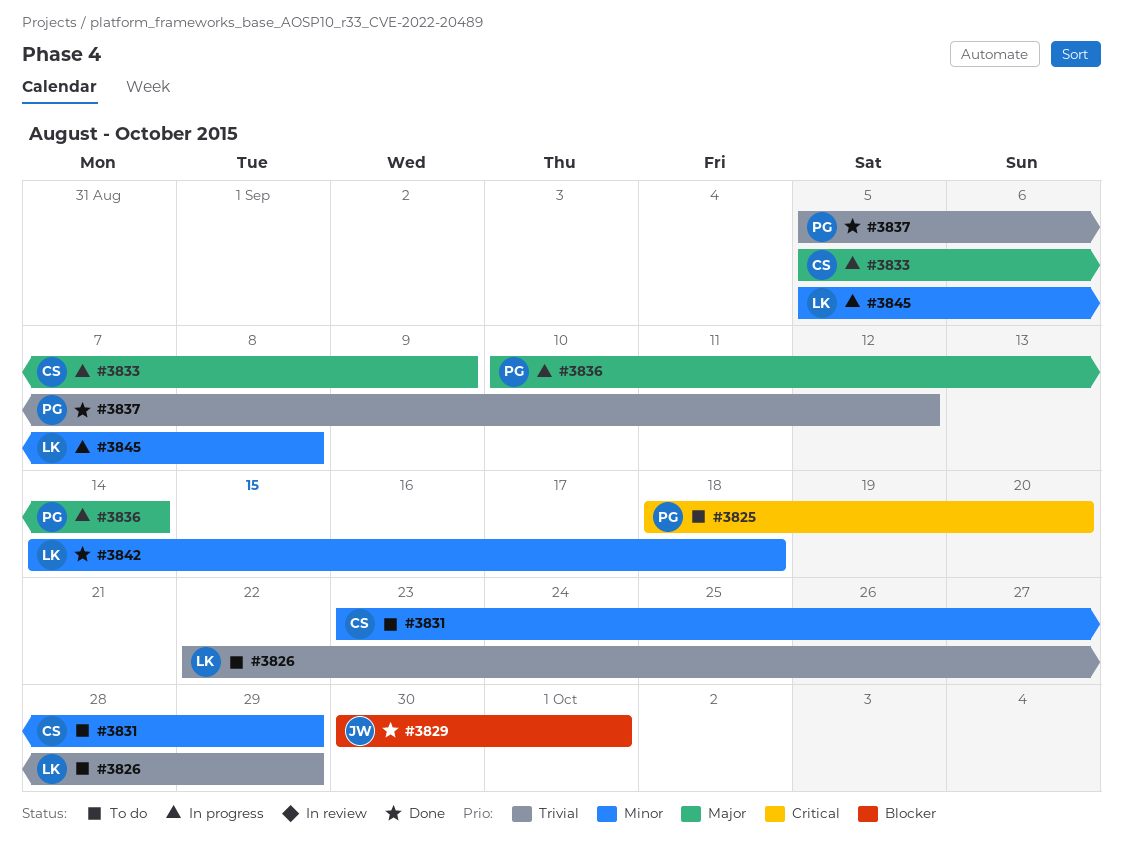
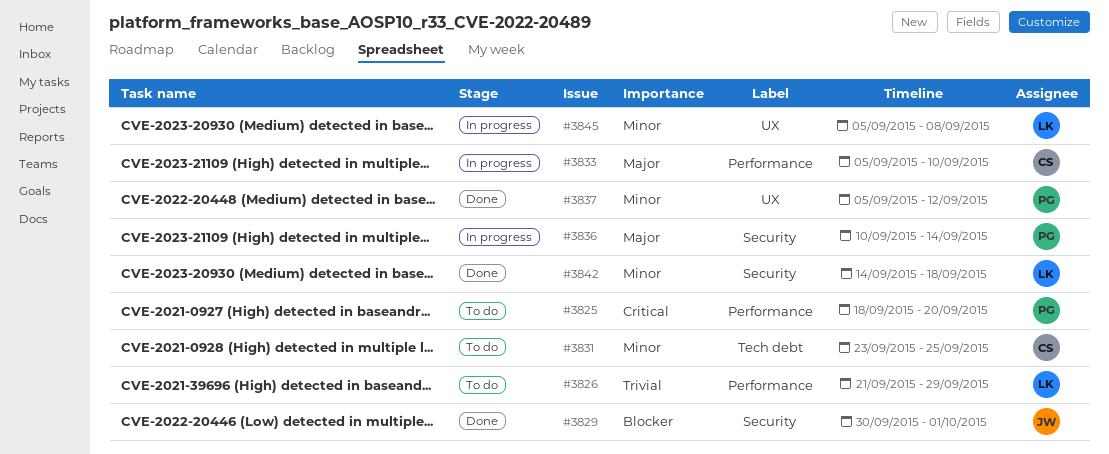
#3826, start: Sep 22 -> Sep 21
#3831, due: Sep 29 -> Sep 25
#3833, due: Sep 9 -> Sep 10
#3837, priority: Trivial -> Minor

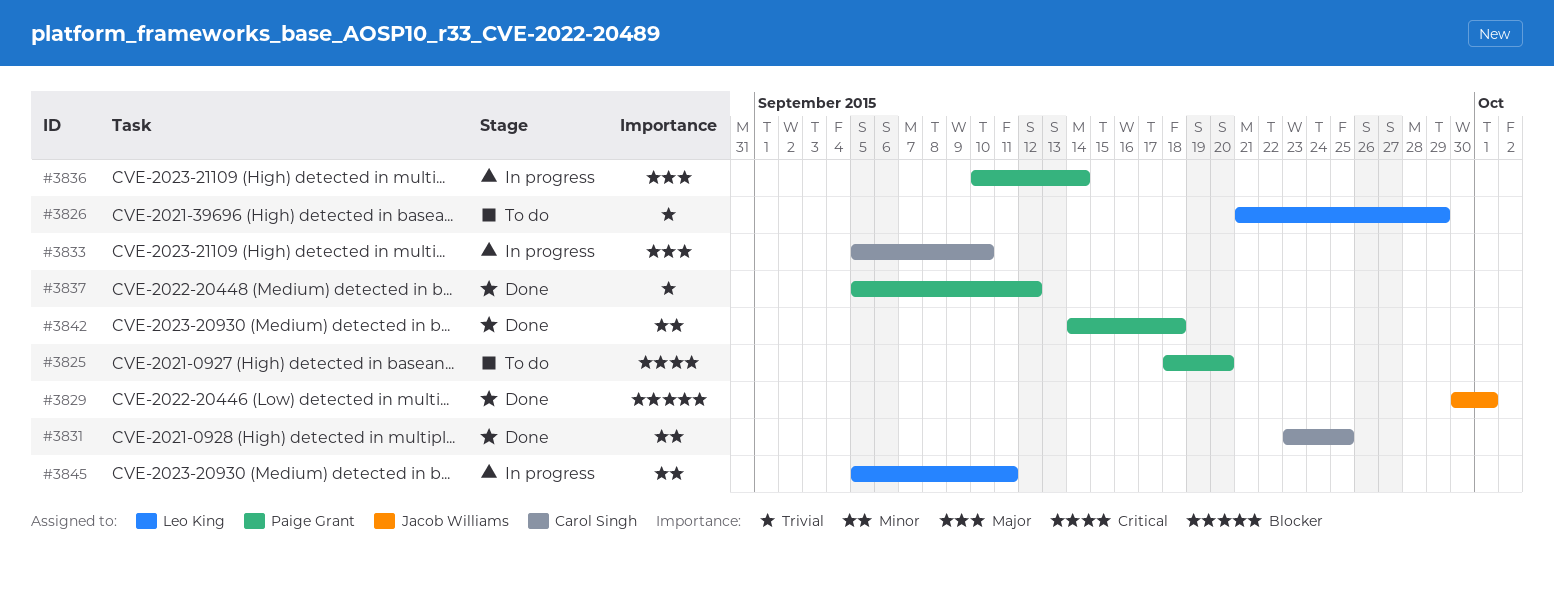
#3831, status: To do -> Done
#3837, priority: Minor -> Trivial
#3842, owner: Leo King -> Paige Grant
#3845, due: Sep 8 -> Sep 11

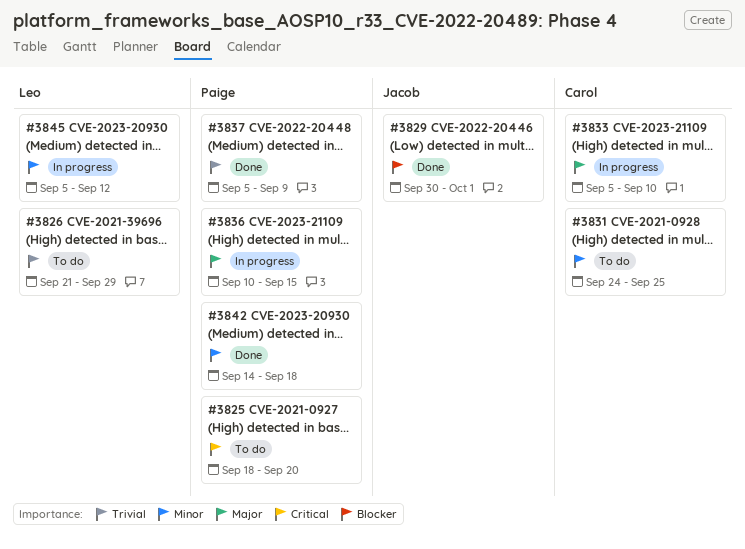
#3831, status: Done -> To do
#3831, start: Sep 23 -> Sep 24
#3836, due: Sep 14 -> Sep 15
#3837, due: Sep 12 -> Sep 9
#3845, due: Sep 11 -> Sep 12

